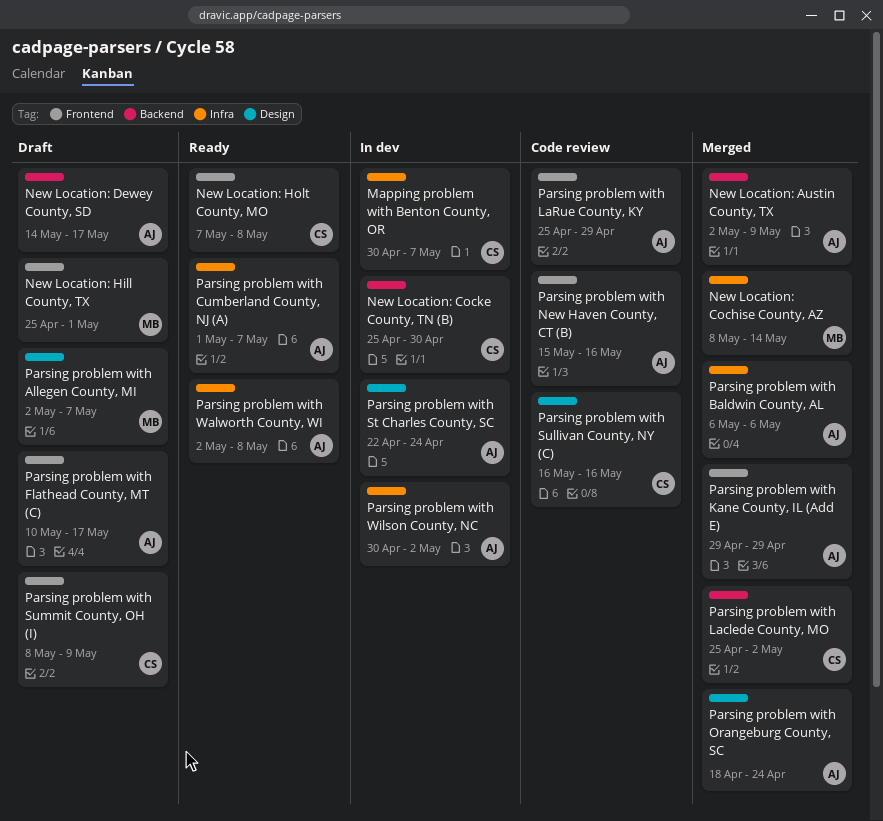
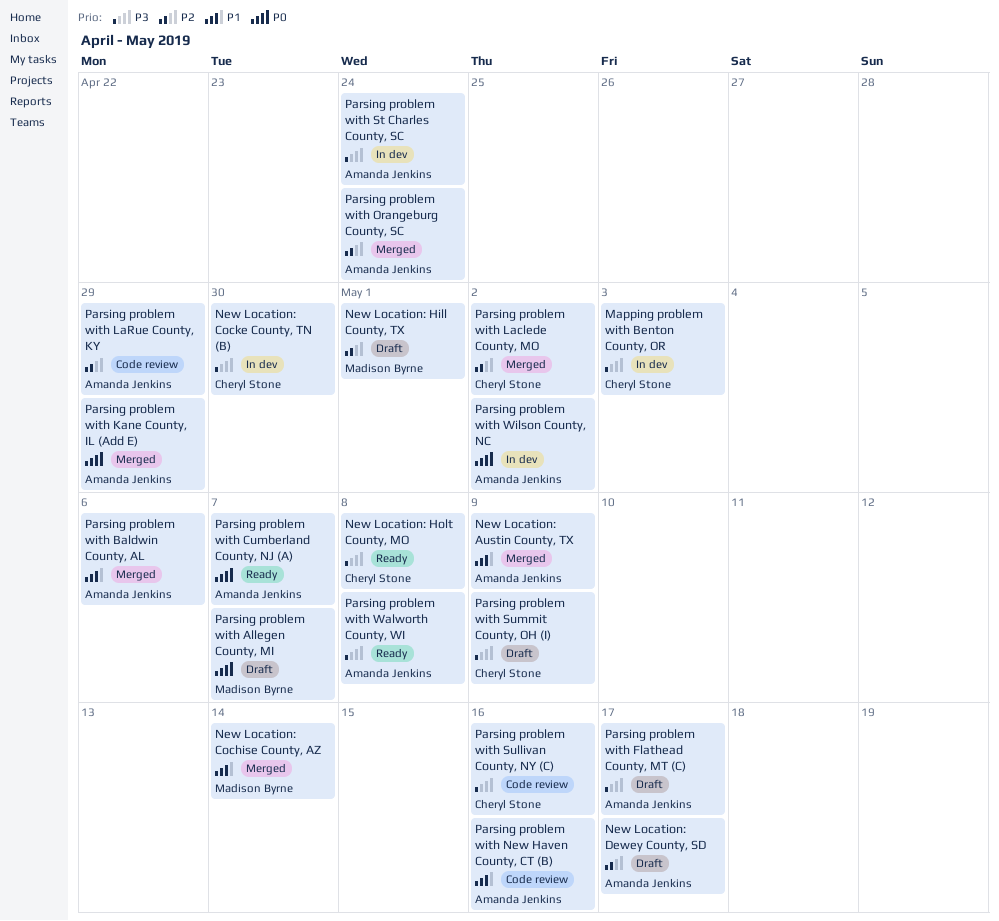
Mapping problem with Benton County, OR, due: May 7 -> May 3

